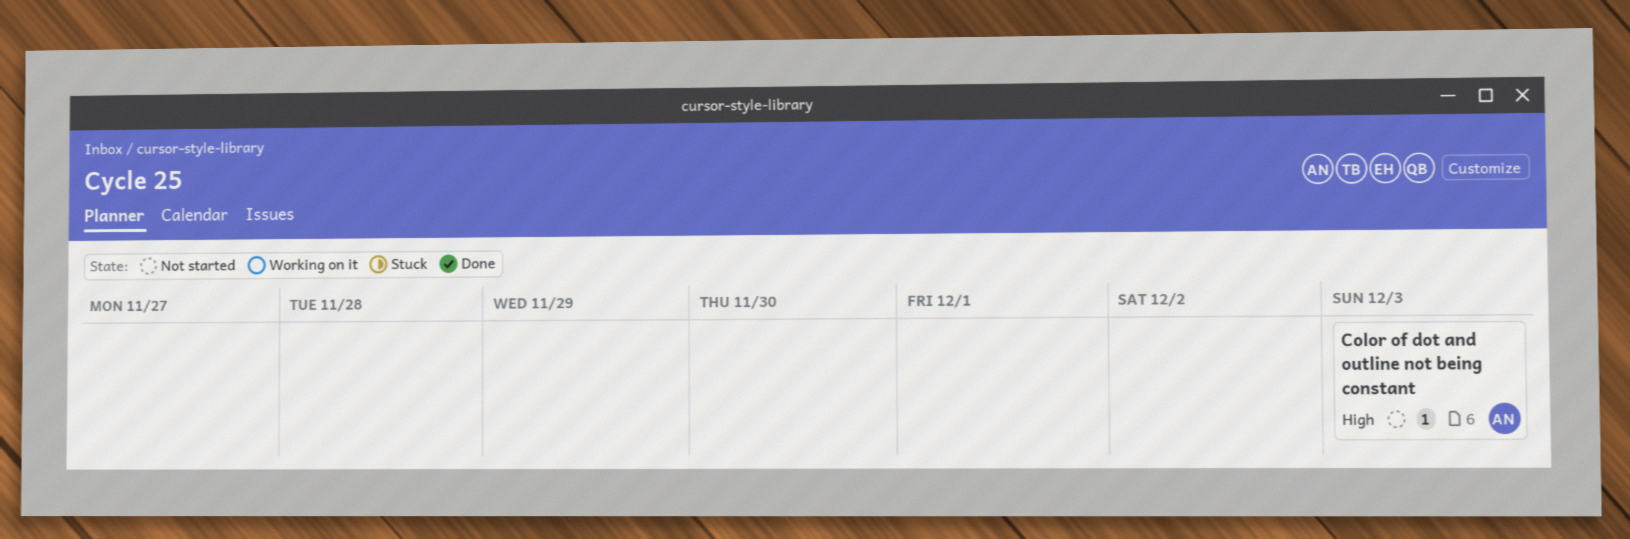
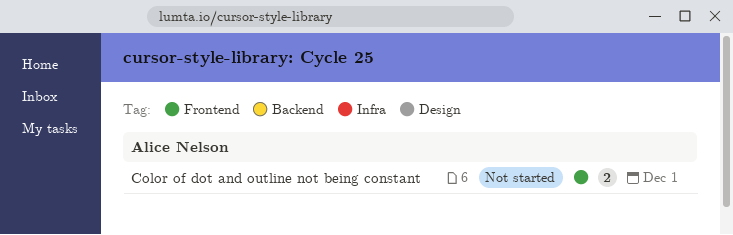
Color of dot and outline not being constant, estimate: 1 -> 2
Color of dot and outline not being constant, due: Dec 3 -> Dec 1

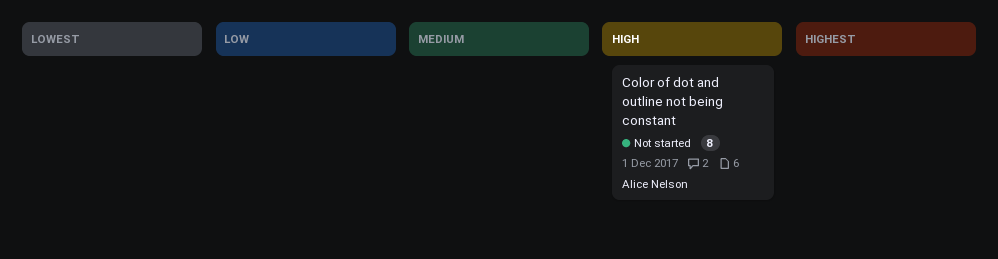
Color of dot and outline not being constant, estimate: 2 -> 8

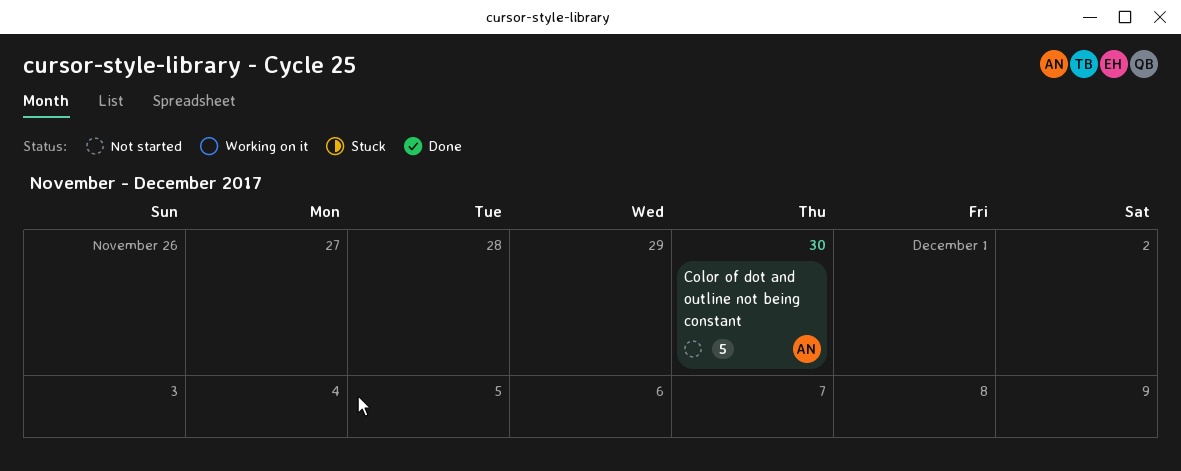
Color of dot and outline not being constant, estimate: 8 -> 5
Color of dot and outline not being constant, due: Dec 1 -> Nov 30

